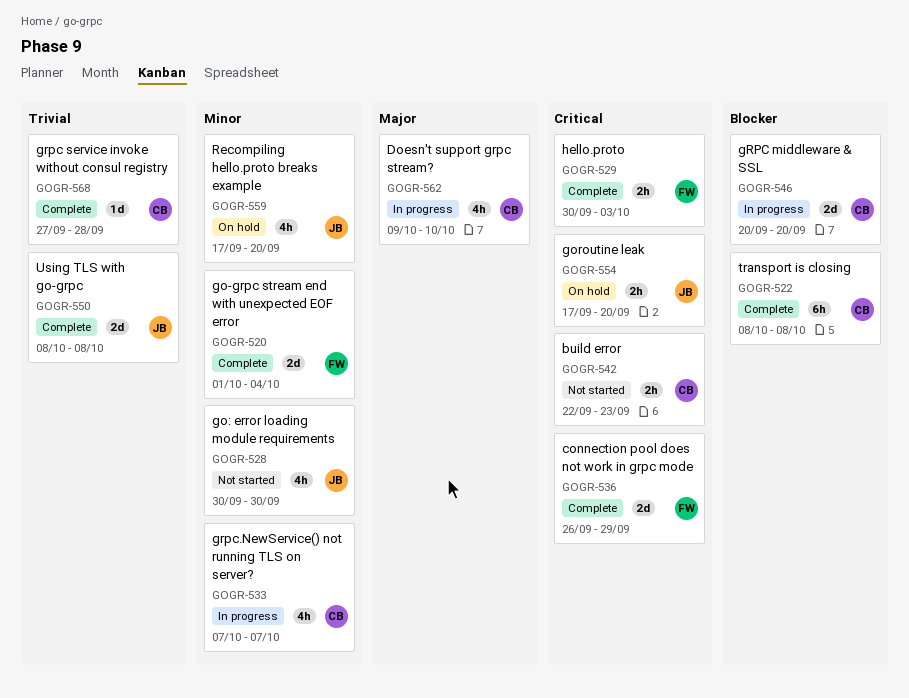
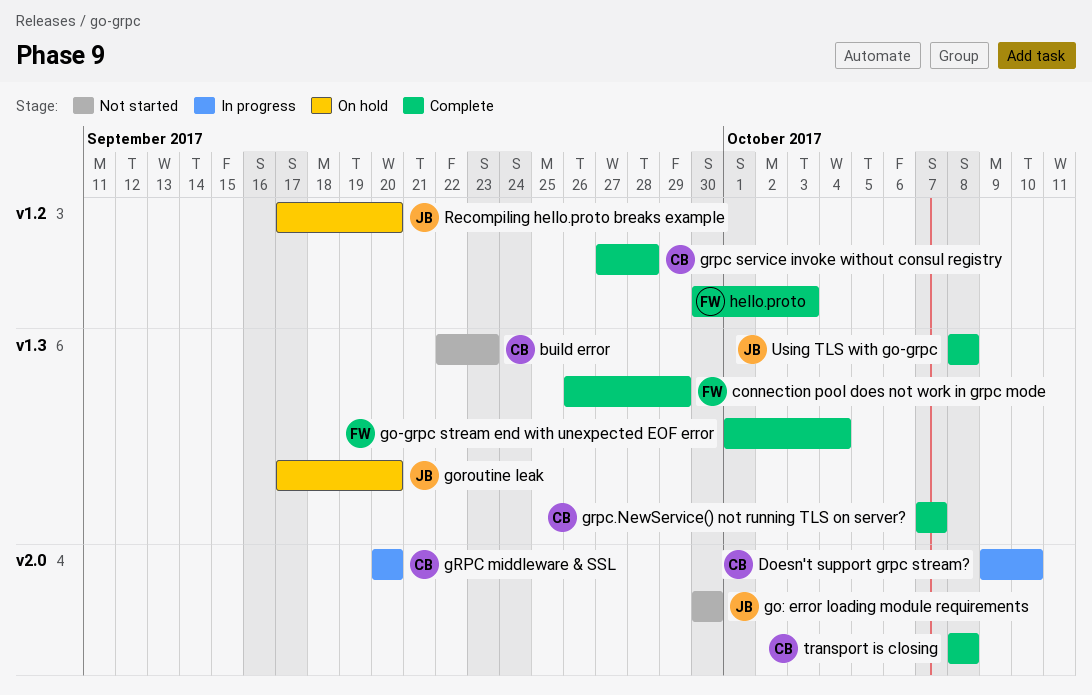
grpc.NewService() not running TLS on server?, status: In progress -> Complete

